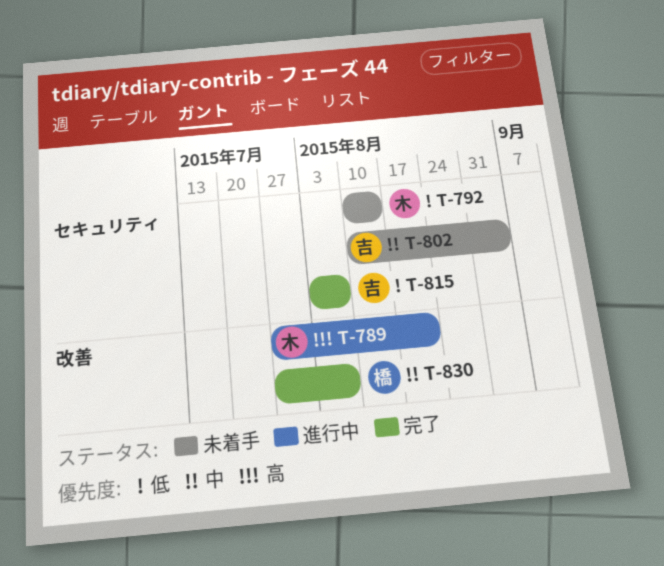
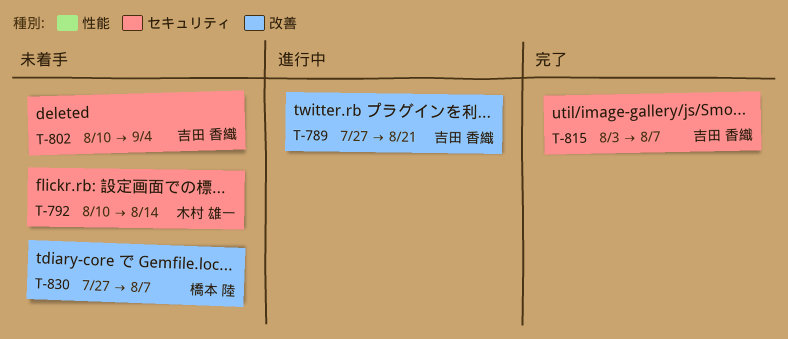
T-789, owner: 木村 雄一 -> 吉田 香織
T-830, status: 完了 -> 未着手

